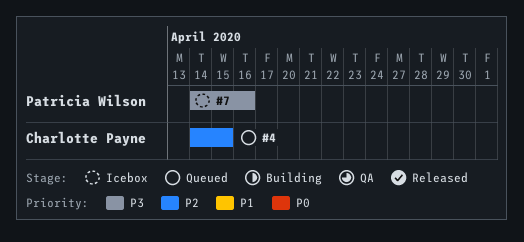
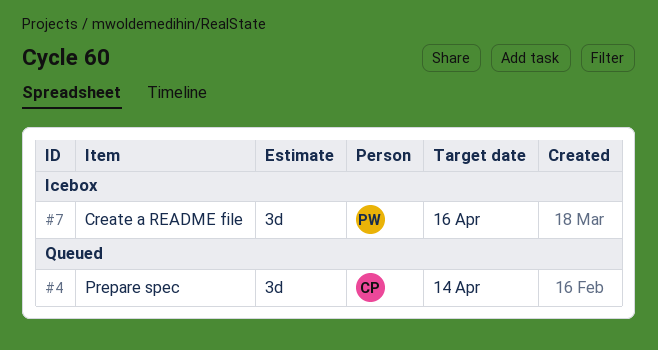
#4, due: Apr 15 -> Apr 14

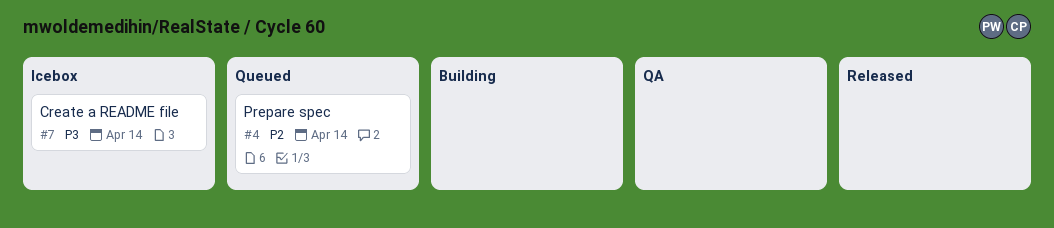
#7, due: Apr 16 -> Apr 14

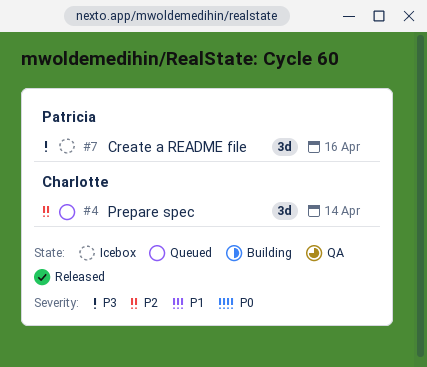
#7, due: Apr 14 -> Apr 16

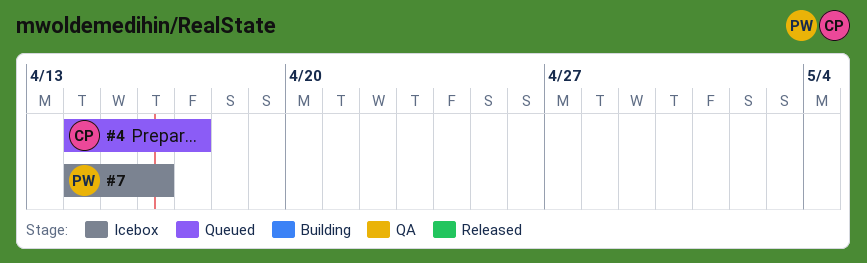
#4, due: Apr 14 -> Apr 17

